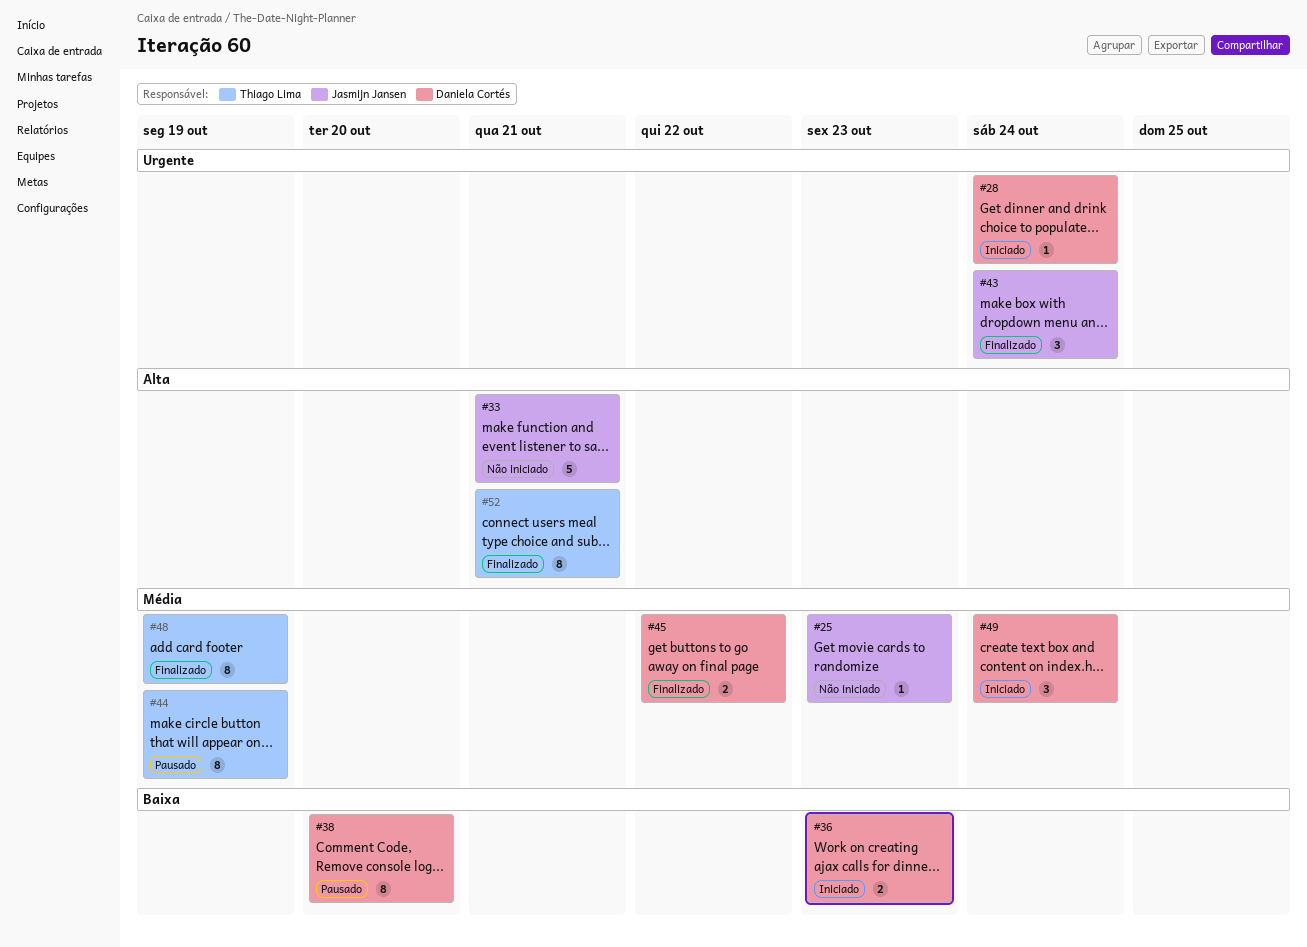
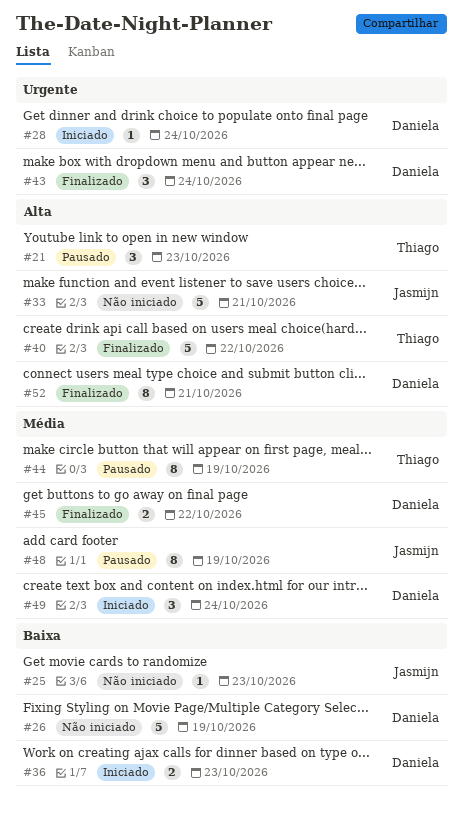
#21: none -> present
#25, priority: Média -> Baixa
#26: none -> present
#38: present -> none
#40: none -> present
#43, owner: Jasmijn Jansen -> Daniela Cortés
#48, status: Finalizado -> Pausado
#48, owner: Thiago Lima -> Jasmijn Jansen
#52, owner: Thiago Lima -> Daniela Cortés

